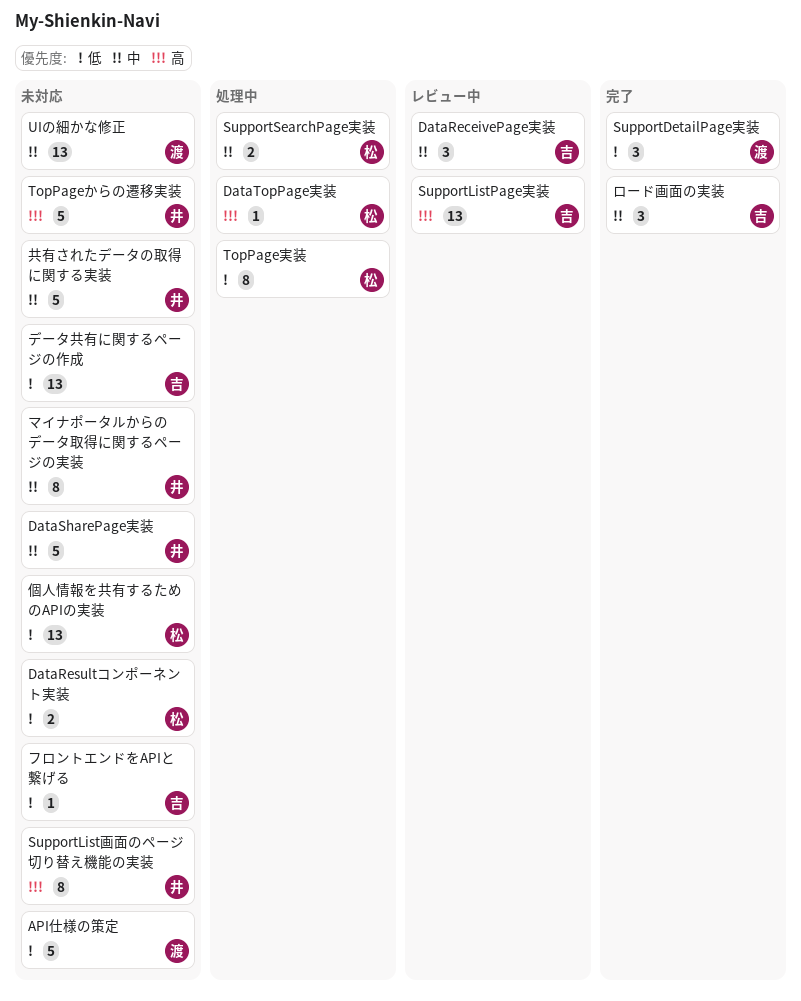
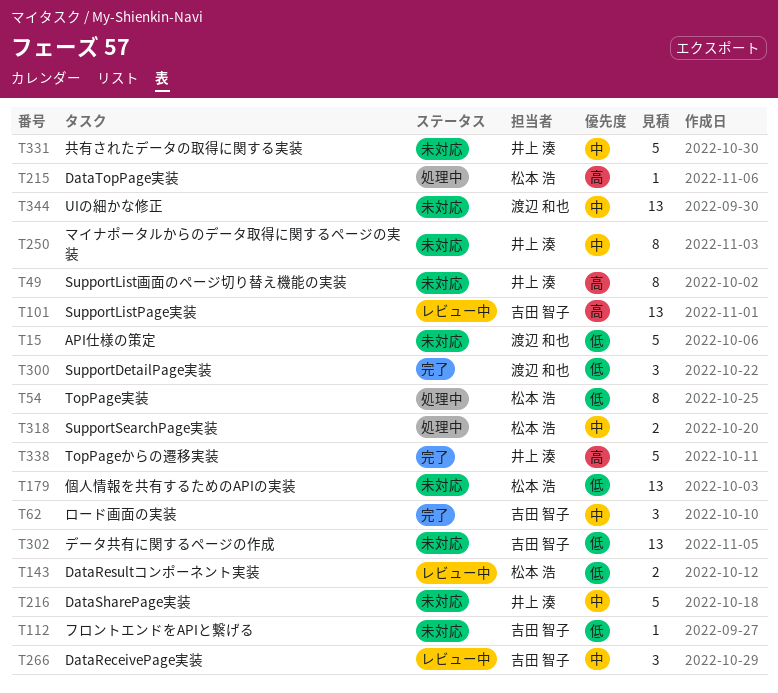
DataResultコンポーネント実装, status: 未対応 -> レビュー中
TopPageからの遷移実装, status: 未対応 -> 完了

